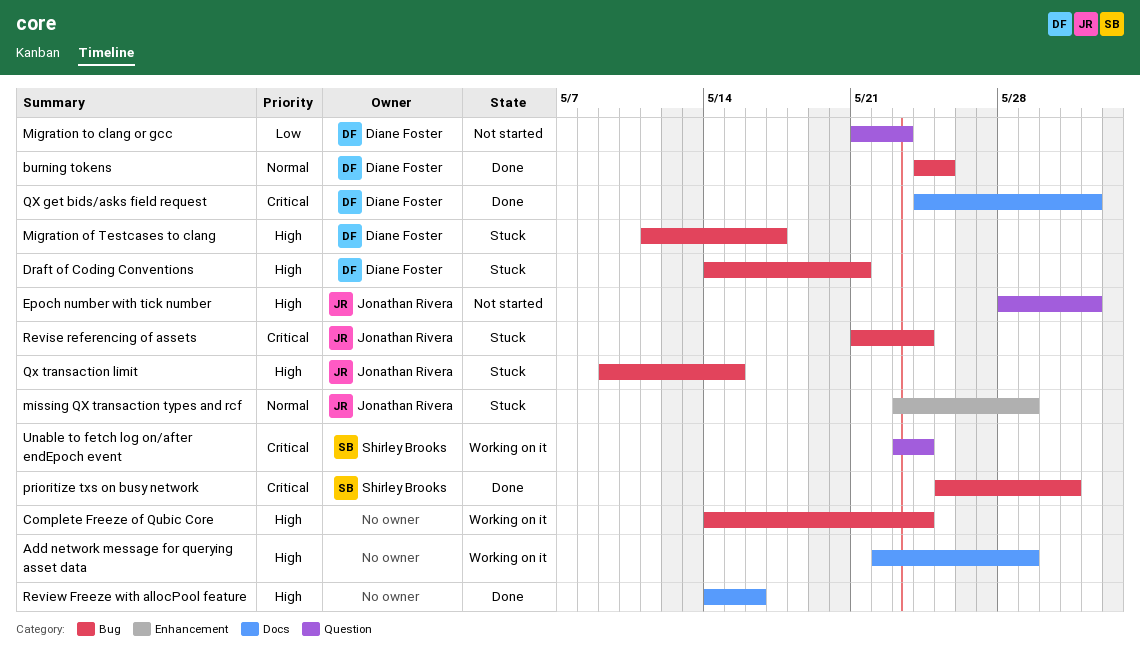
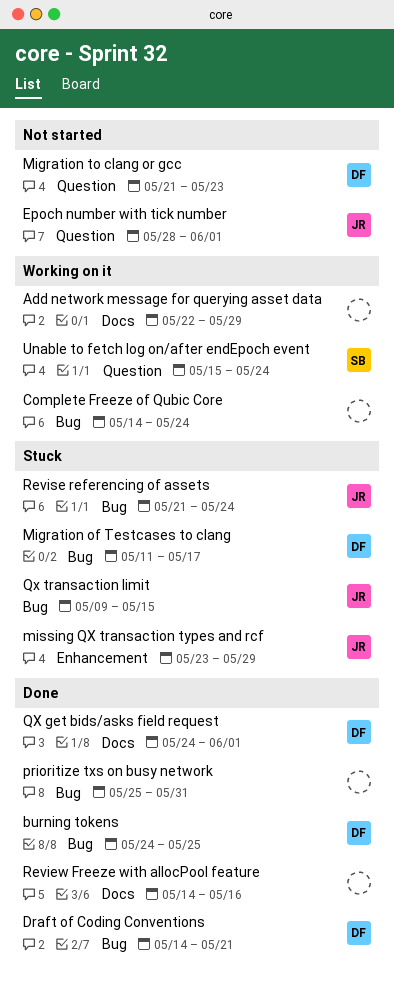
Draft of Coding Conventions, status: Stuck -> Done
prioritize txs on busy network, owner: Shirley Brooks -> none
Unable to fetch log on/after endEpoch event, start: May 23 -> May 15

